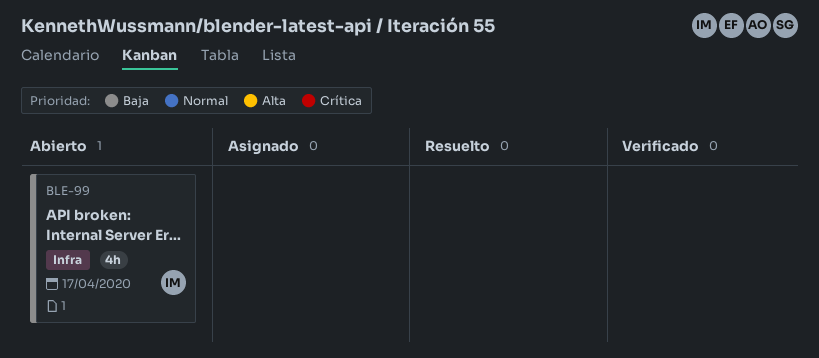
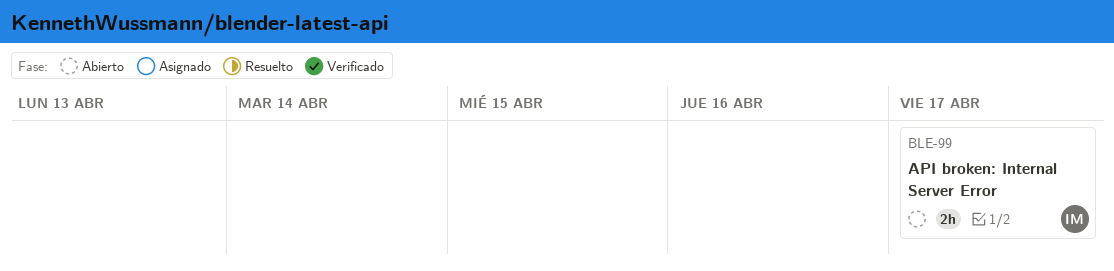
BLE-99, estimate: 4h -> 2h

